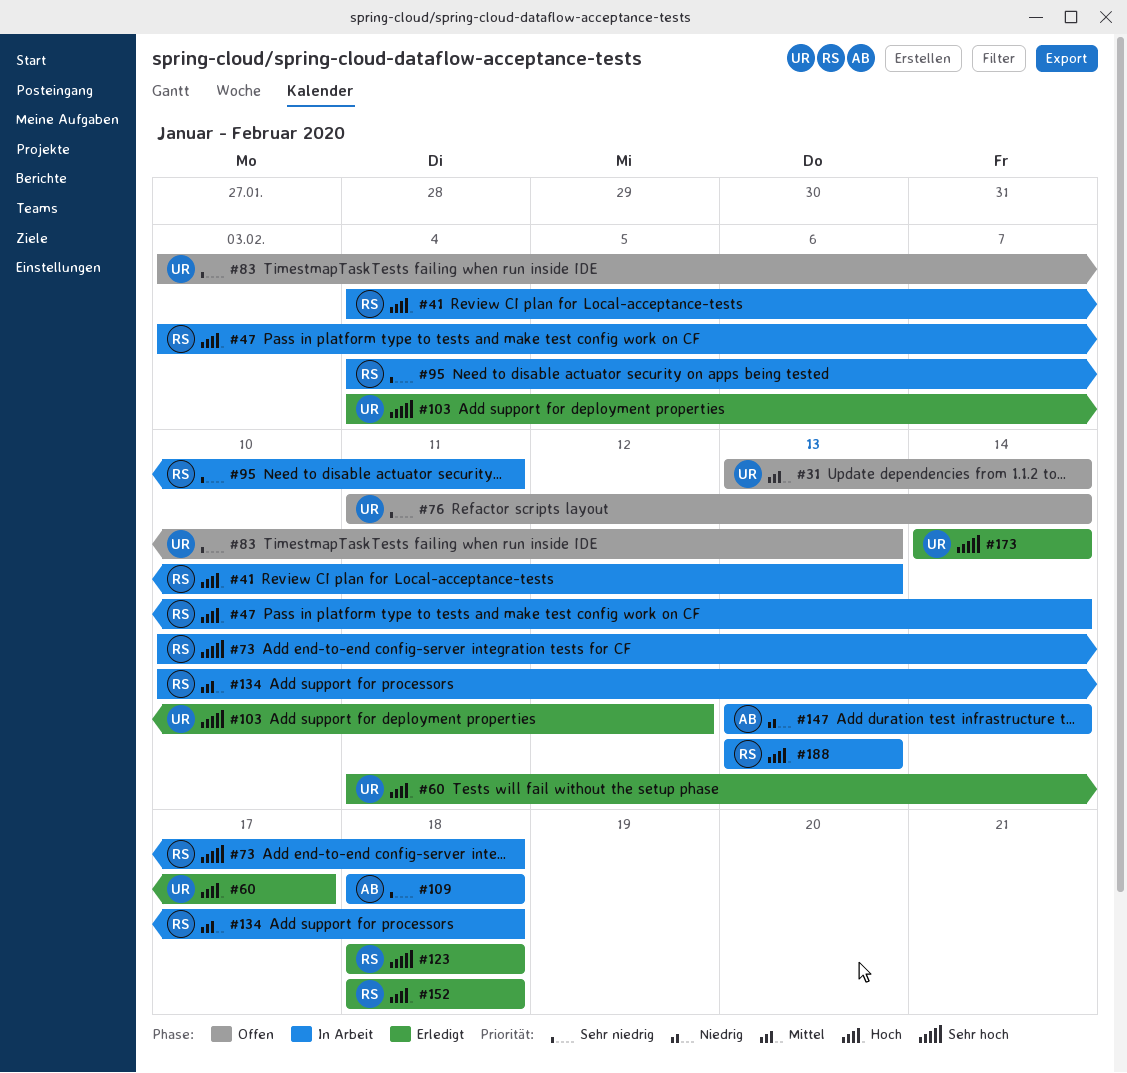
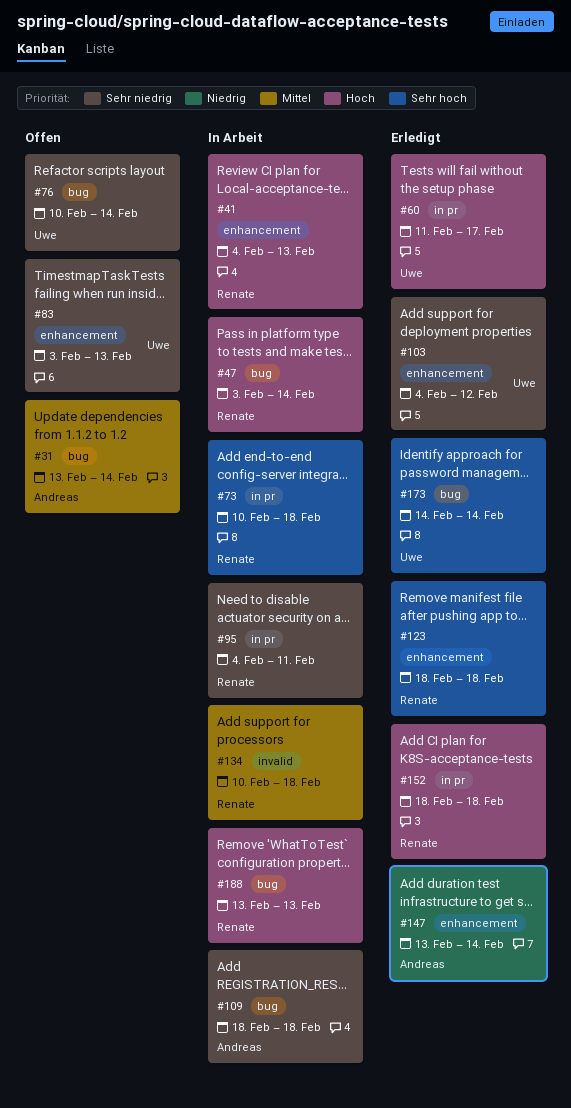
#31, owner: Uwe -> Andreas
#76, start: Feb 11 -> Feb 10
#103, priority: Sehr hoch -> Sehr niedrig
#147, status: In Arbeit -> Erledigt

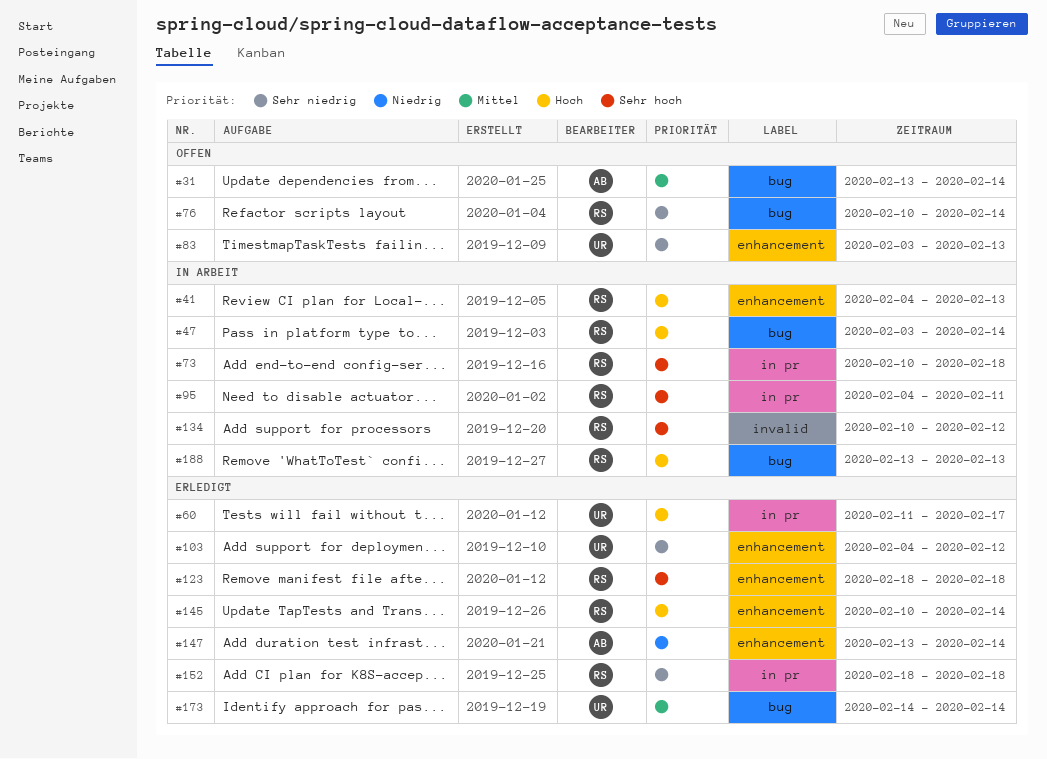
#76, owner: Uwe -> Renate
#95, priority: Sehr niedrig -> Sehr hoch
#109: present -> none
#134, priority: Mittel -> Sehr hoch
#134, due: Feb 18 -> Feb 12
#145: none -> present
#152, priority: Hoch -> Sehr niedrig
#173, priority: Sehr hoch -> Mittel

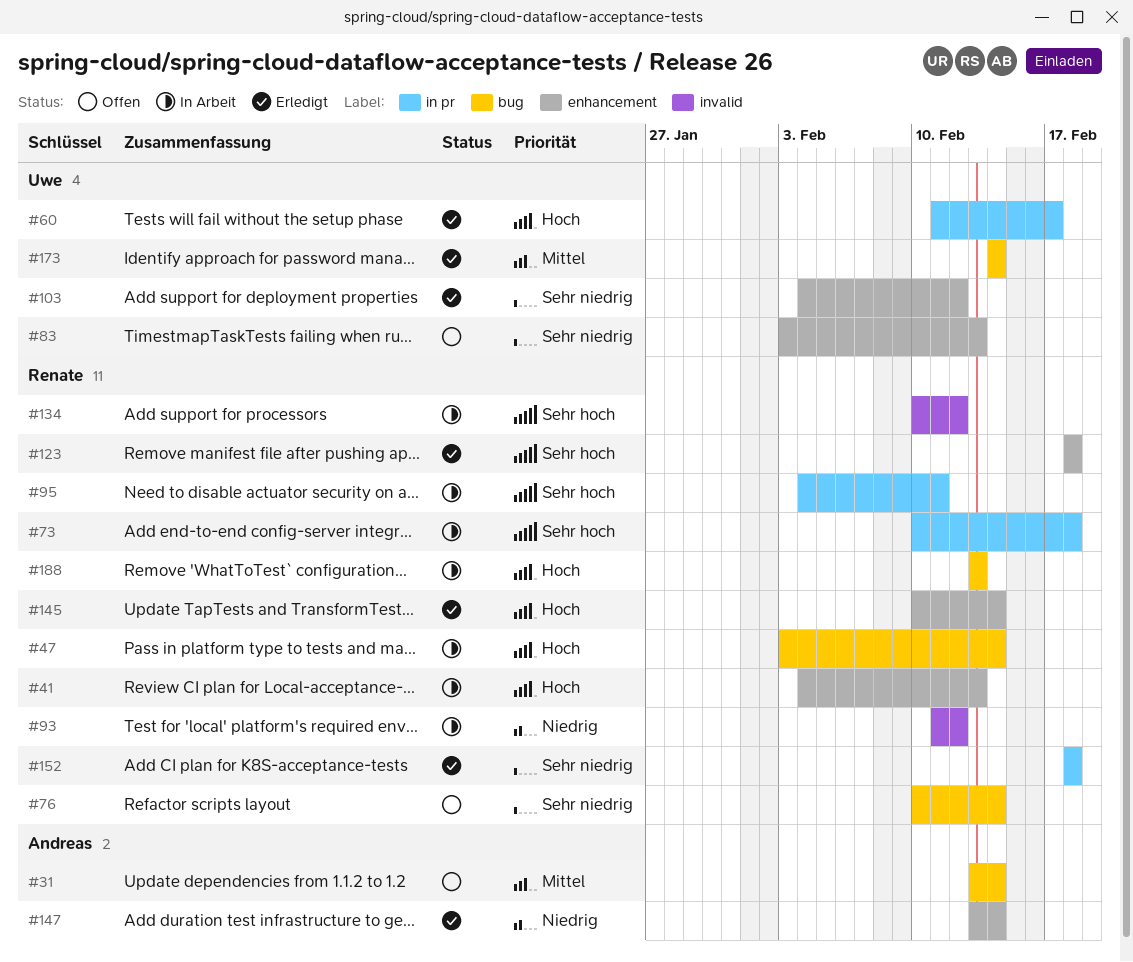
#93: none -> present

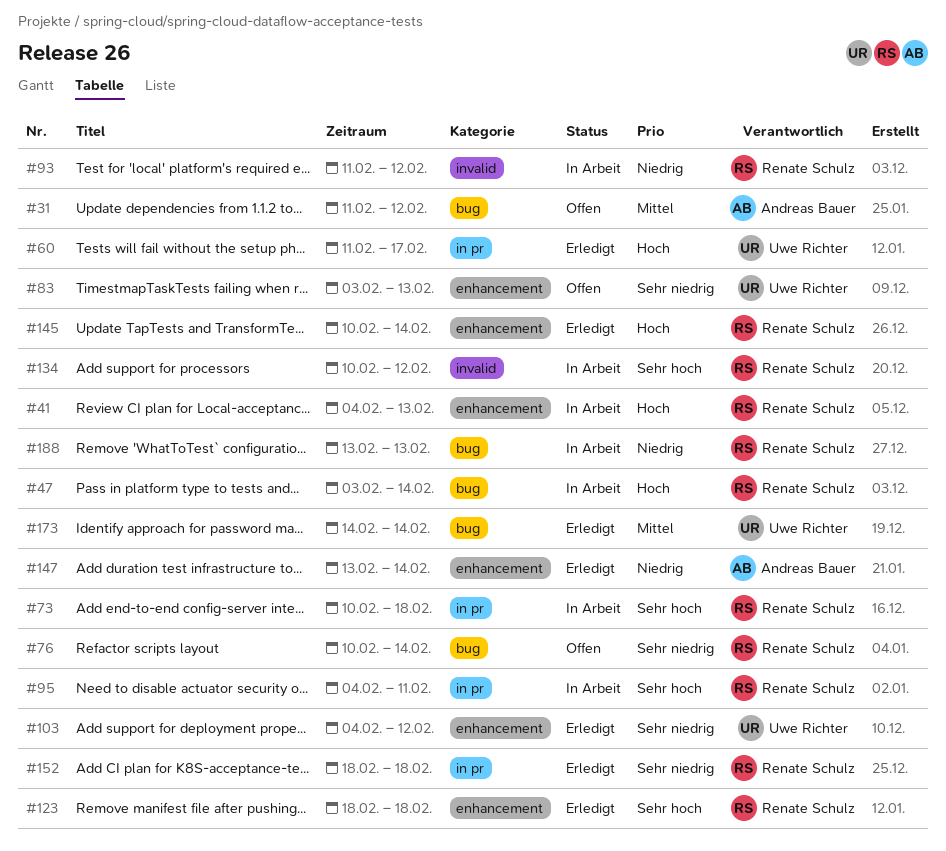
#31, start: Feb 13 -> Feb 11
#31, due: Feb 14 -> Feb 12
#188, priority: Hoch -> Niedrig

